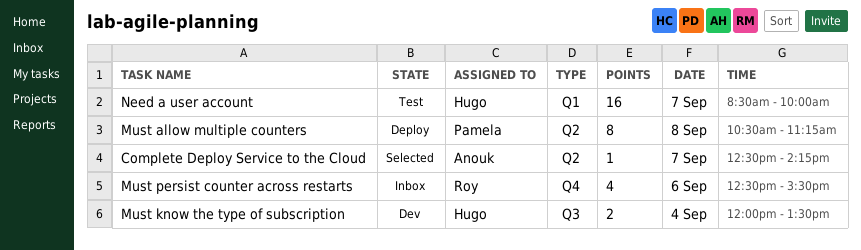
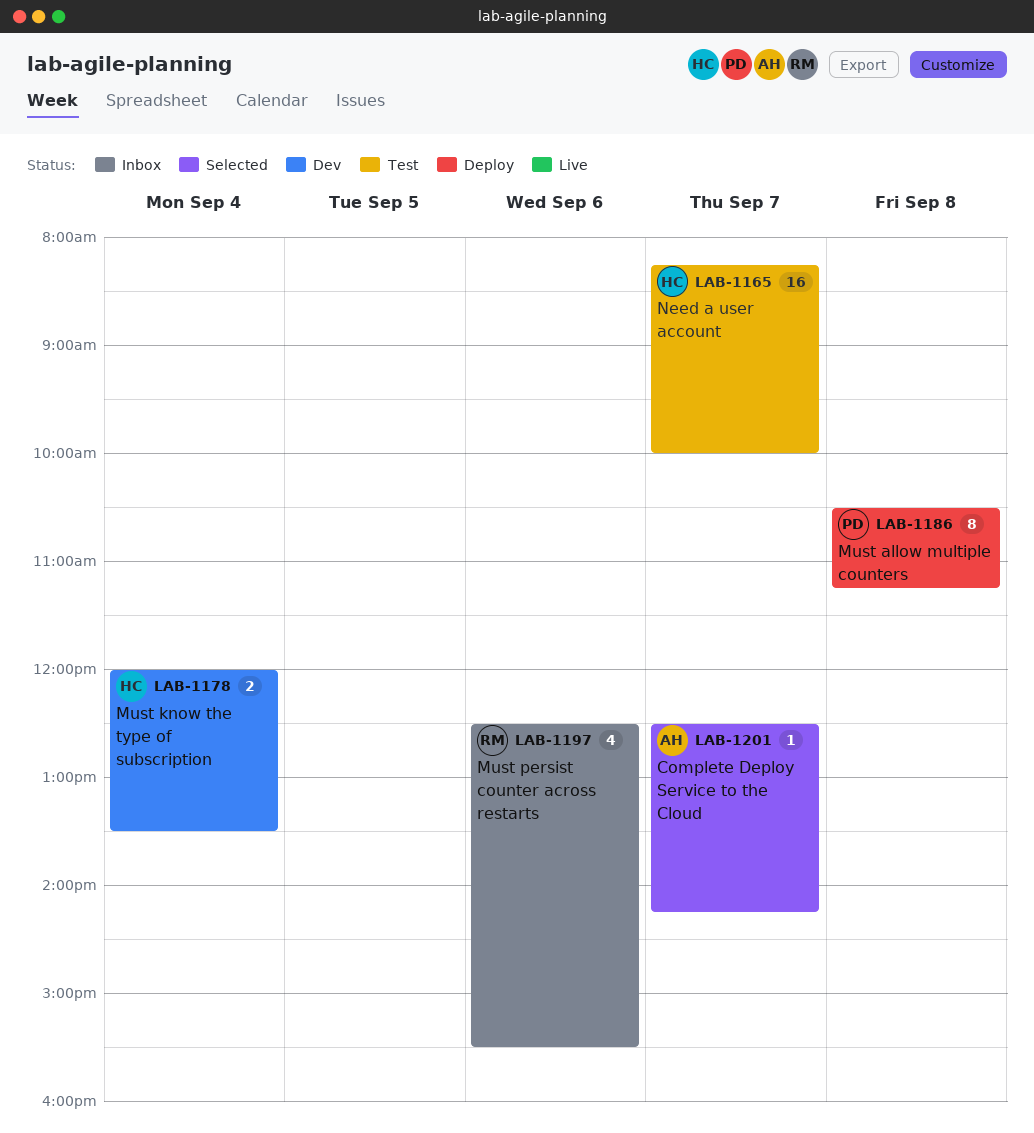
Need a user account, begins: 08:30 -> 08:15

